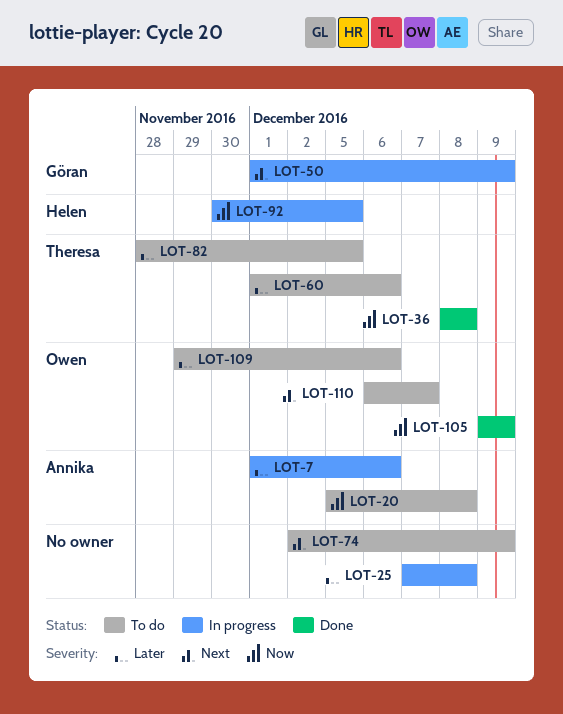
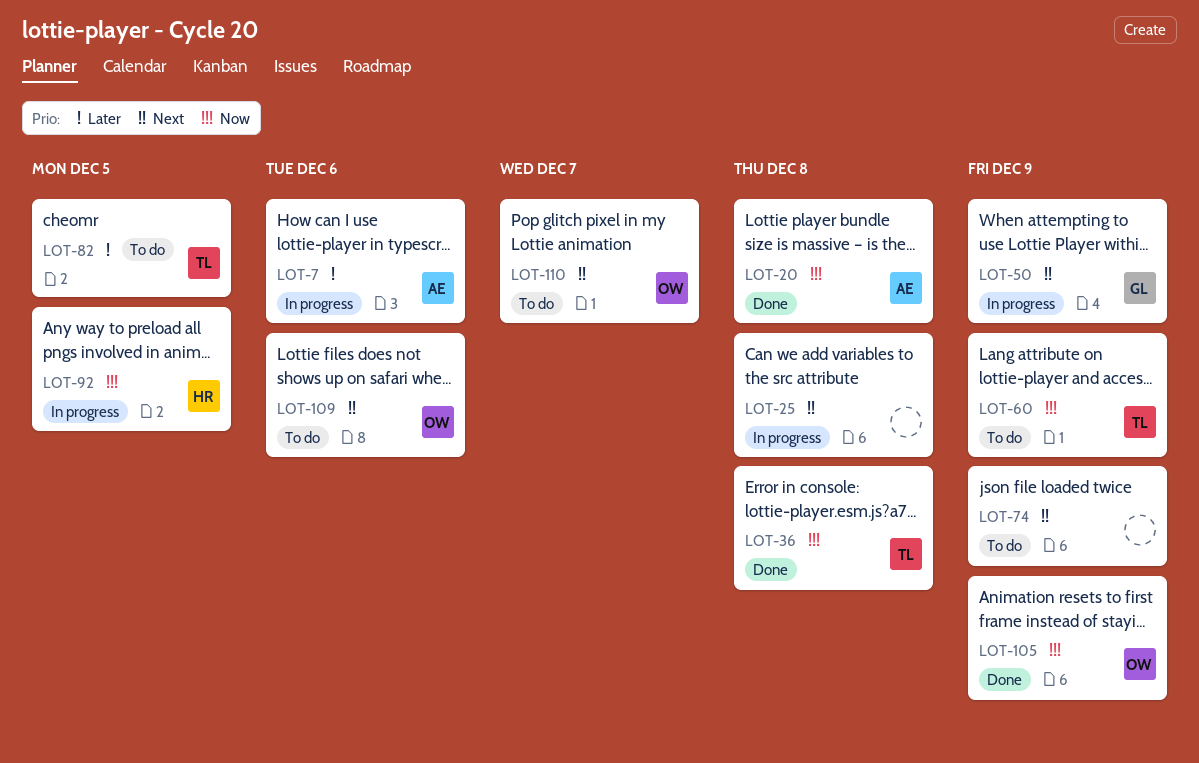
LOT-20, status: To do -> Done
LOT-25, priority: Later -> Next
LOT-60, priority: Later -> Now
LOT-60, due: Dec 6 -> Dec 9
LOT-109, priority: Later -> Next

